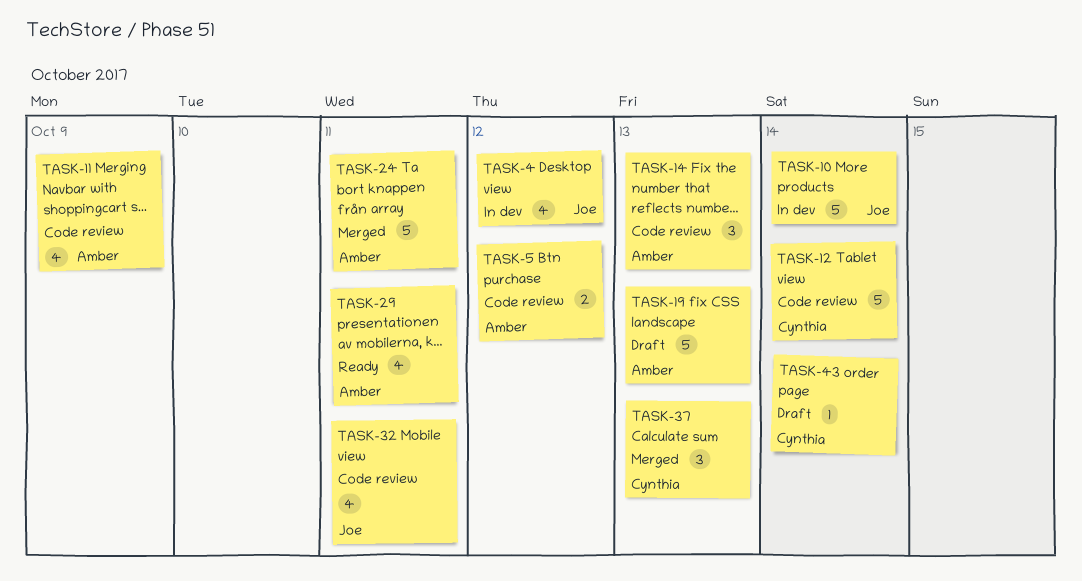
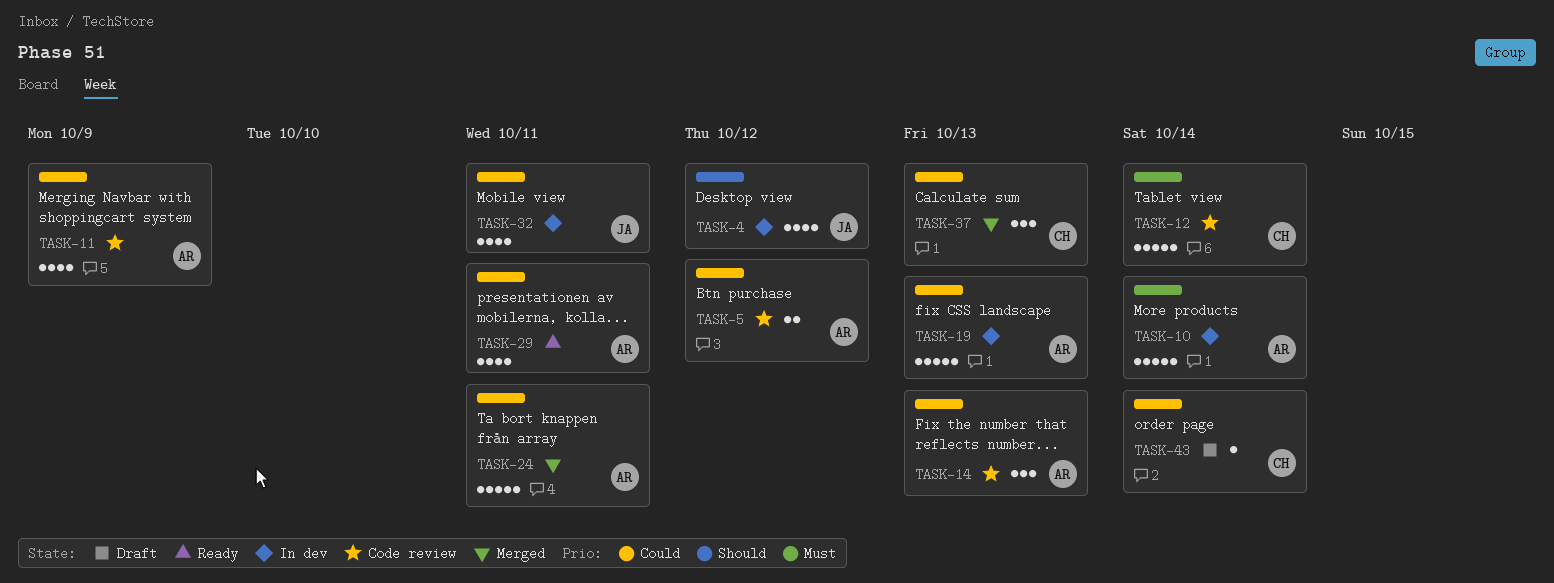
TASK-10, owner: Joe -> Amber
TASK-19, status: Draft -> In dev
TASK-32, status: Code review -> In dev

